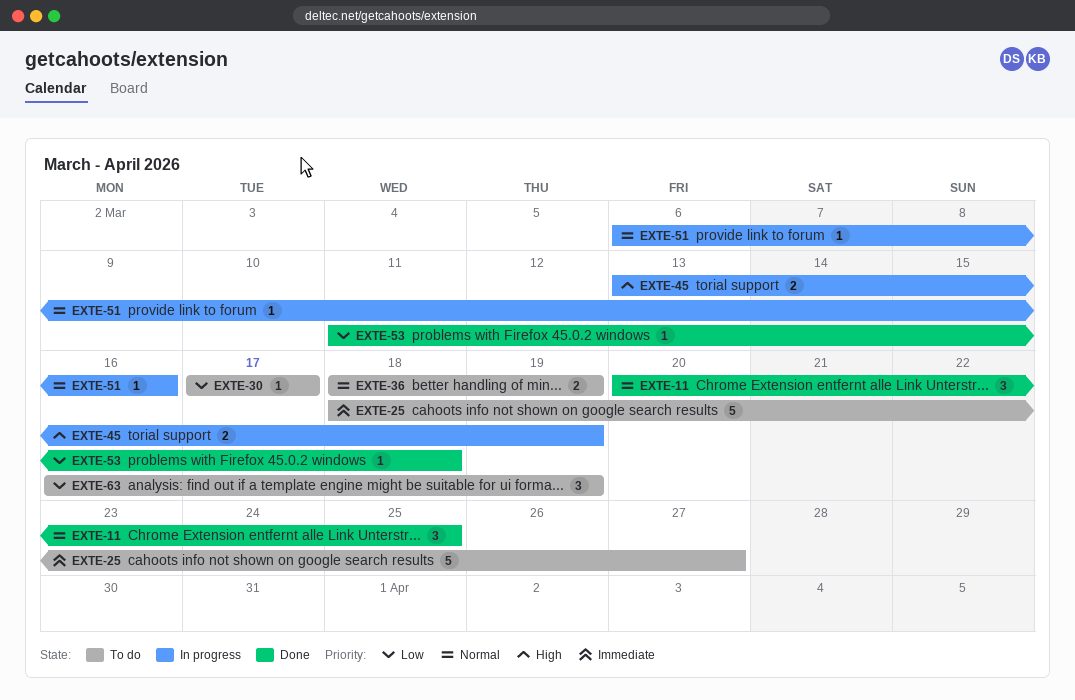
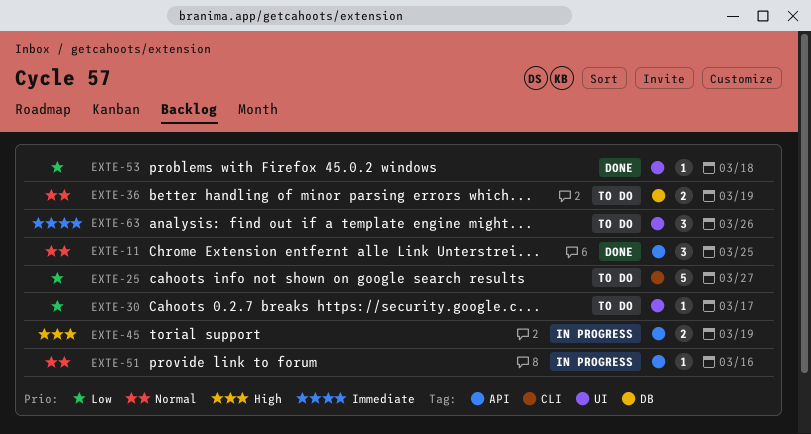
EXTE-25, priority: Immediate -> Low
EXTE-63, priority: Low -> Immediate
EXTE-63, due: Mar 19 -> Mar 26

